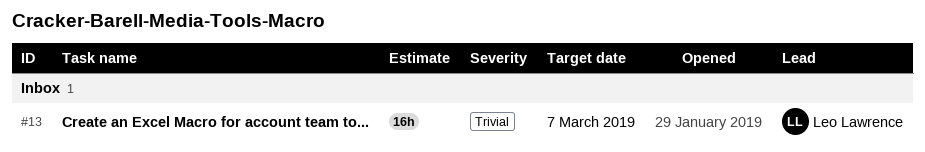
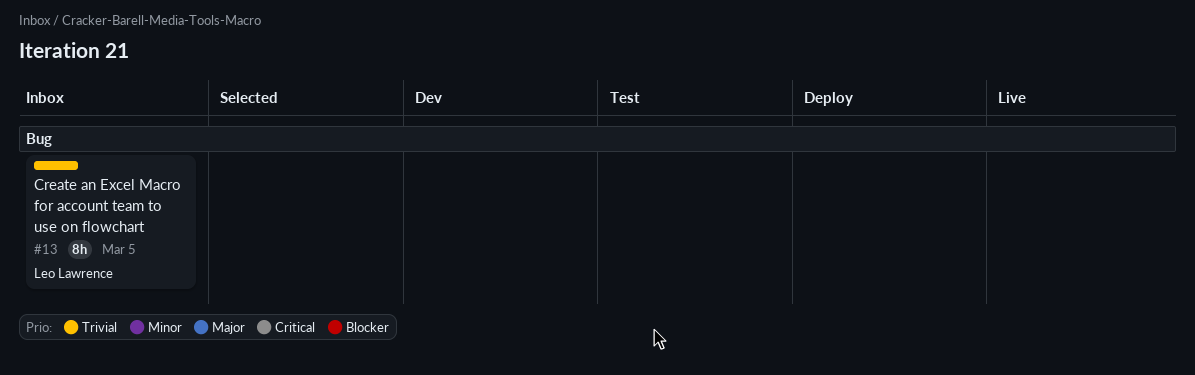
#13, estimate: 16h -> 8h
#13, due: Mar 7 -> Mar 5

